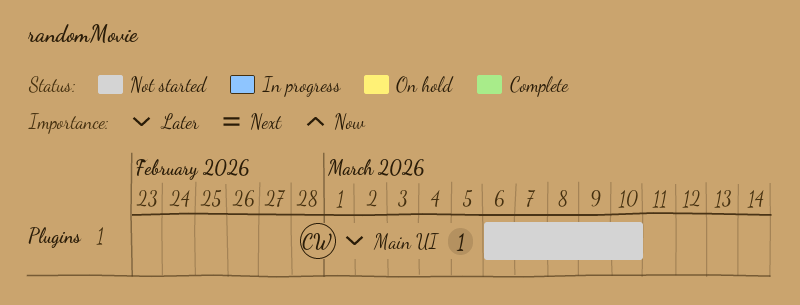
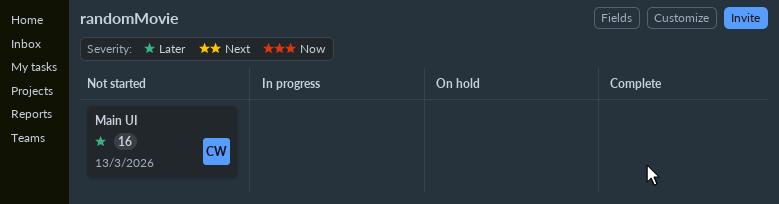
Main UI, estimate: 1 -> 16
Main UI, due: Mar 10 -> Mar 13

